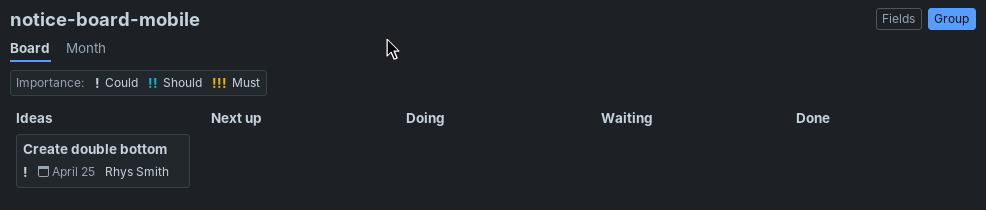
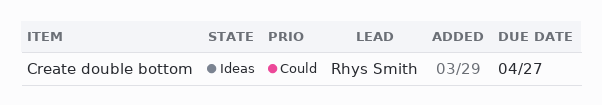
Create double bottom, due: Apr 25 -> Apr 27

